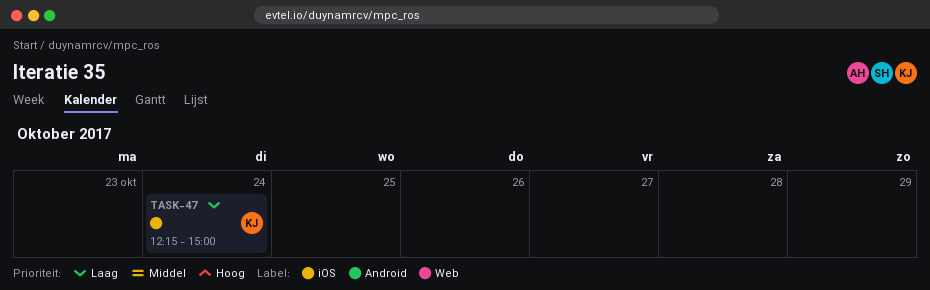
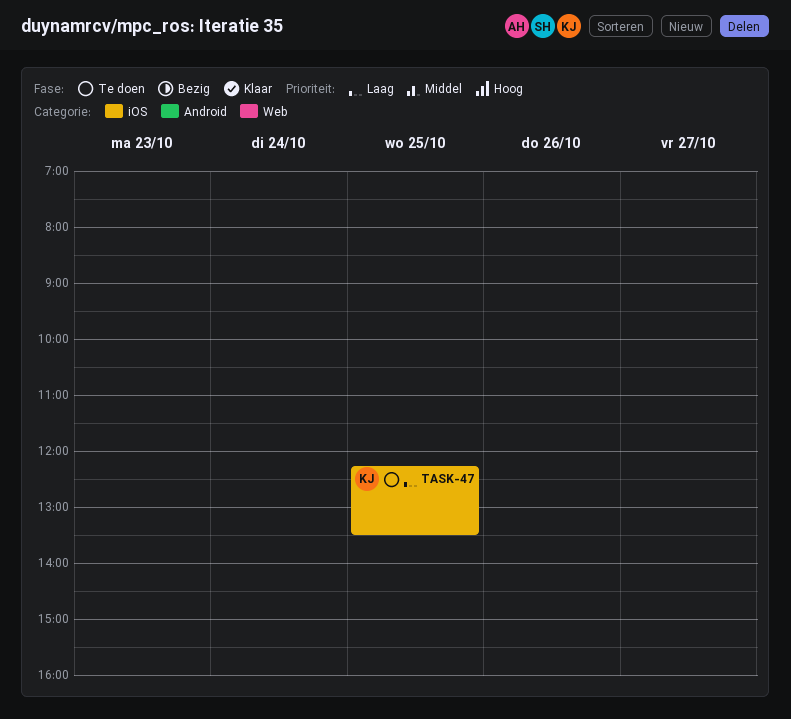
TASK-47, day: Oct 24 -> Oct 25
TASK-47, ends: 15:00 -> 13:30

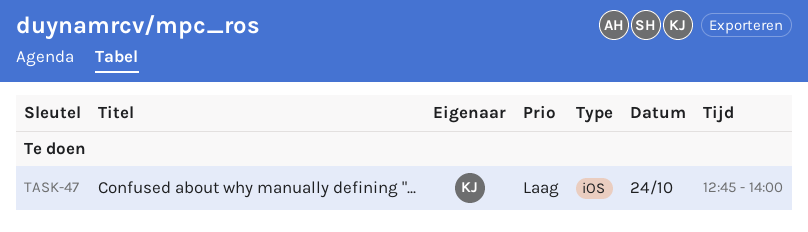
TASK-47, day: Oct 25 -> Oct 24
TASK-47, begins: 12:15 -> 12:45
TASK-47, ends: 13:30 -> 14:00

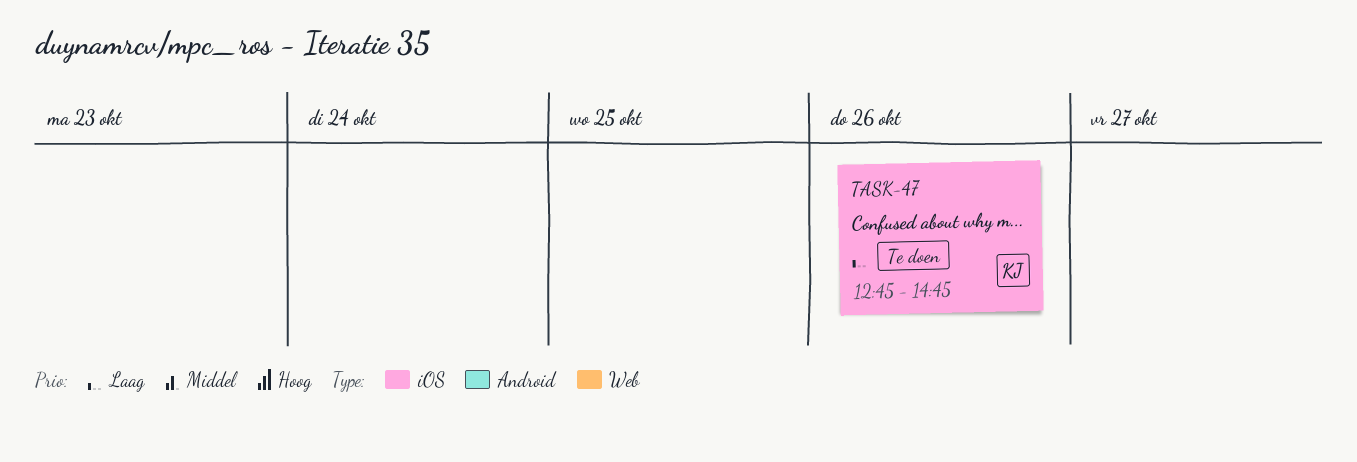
TASK-47, day: Oct 24 -> Oct 26
TASK-47, ends: 14:00 -> 14:45

